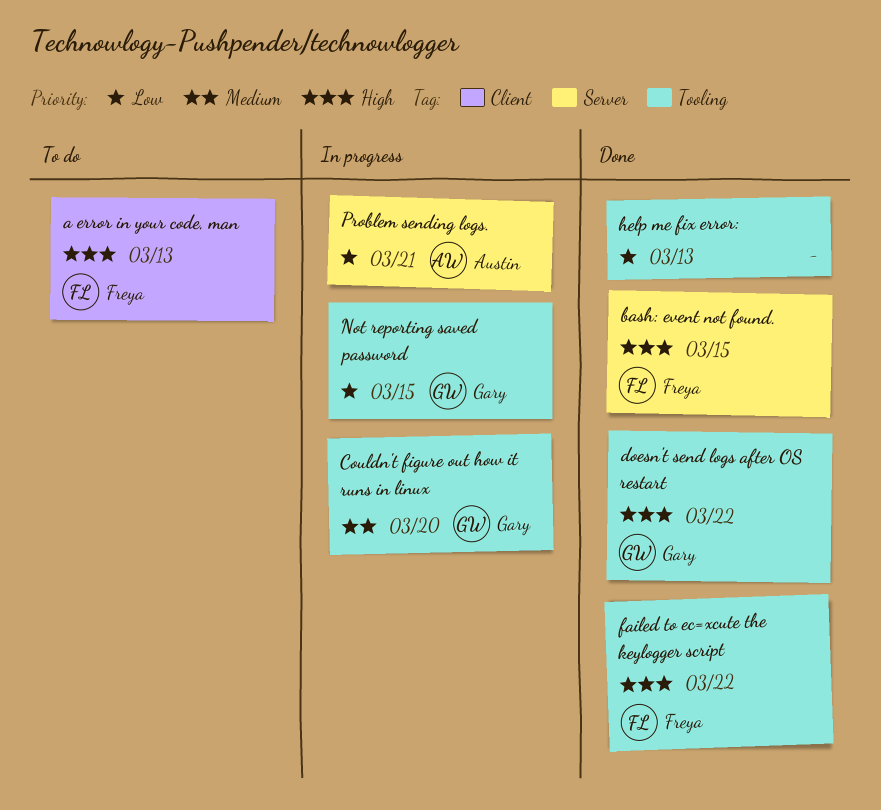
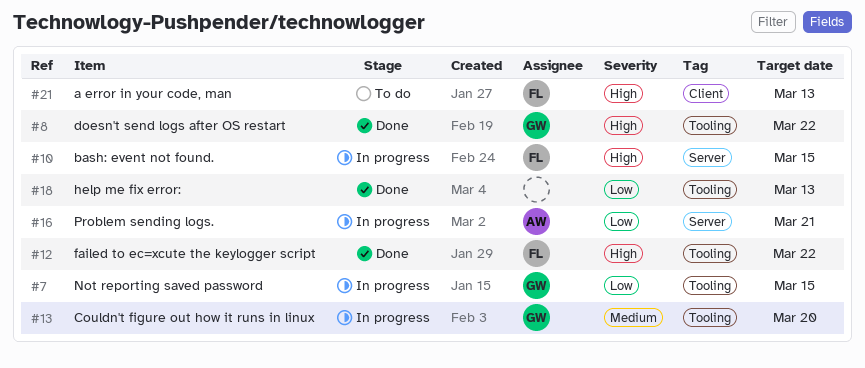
bash: event not found., status: Done -> In progress

